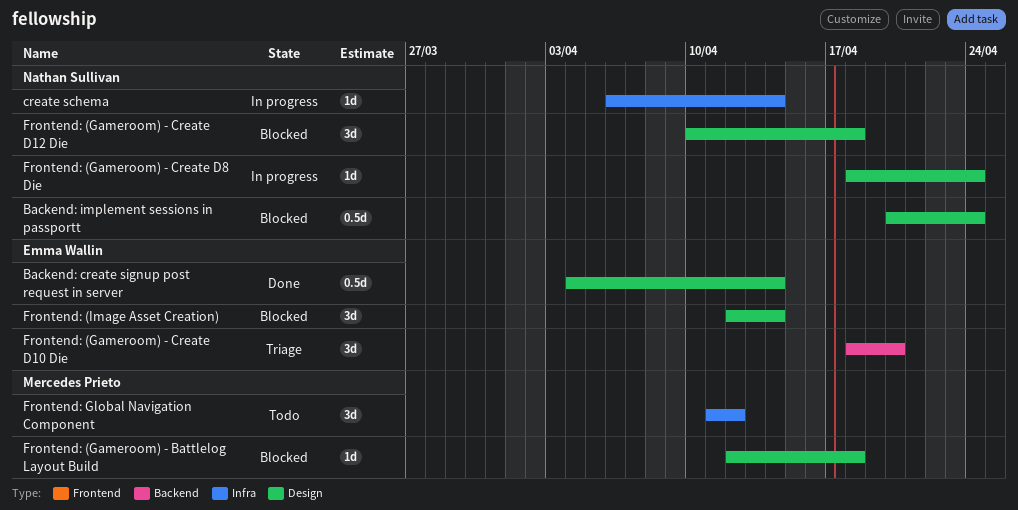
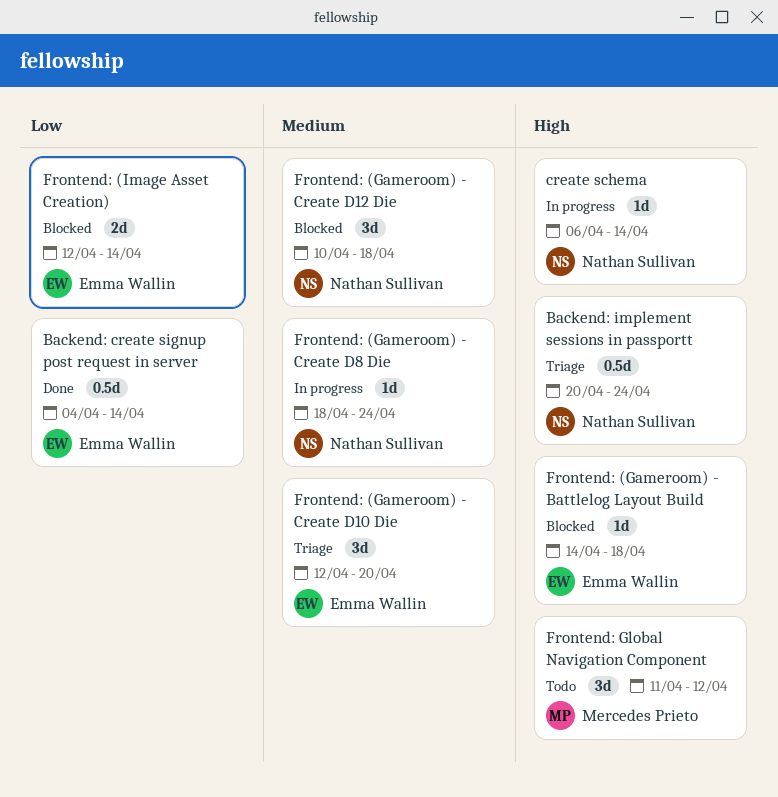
Backend: implement sessions in passportt, status: Blocked -> Triage
Frontend: (Gameroom) - Battlelog Layout Build, owner: Mercedes Prieto -> Emma Wallin
Frontend: (Gameroom) - Battlelog Layout Build, start: Apr 12 -> Apr 14
Frontend: (Gameroom) - Create D10 Die, start: Apr 18 -> Apr 12
Frontend: (Image Asset Creation), estimate: 3d -> 2d

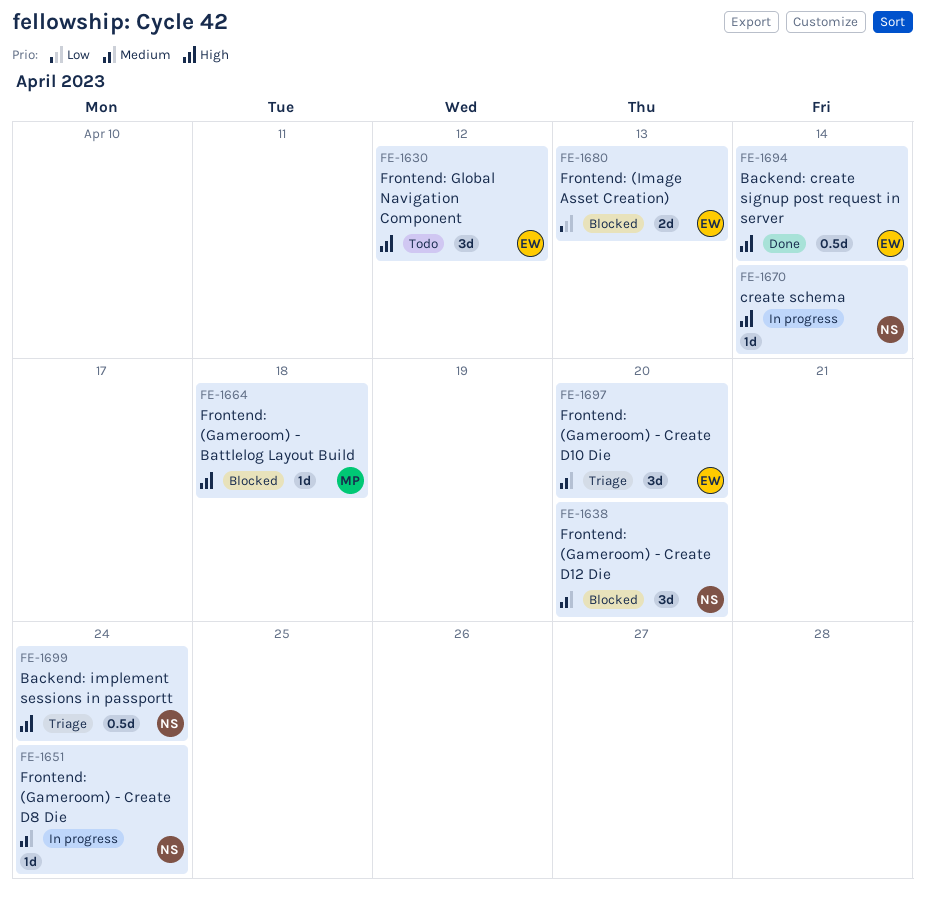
Backend: create signup post request in server, priority: Low -> High
Frontend: (Gameroom) - Battlelog Layout Build, owner: Emma Wallin -> Mercedes Prieto
Frontend: (Gameroom) - Create D12 Die, due: Apr 18 -> Apr 20
Frontend: (Image Asset Creation), due: Apr 14 -> Apr 13
Frontend: Global Navigation Component, owner: Mercedes Prieto -> Emma Wallin

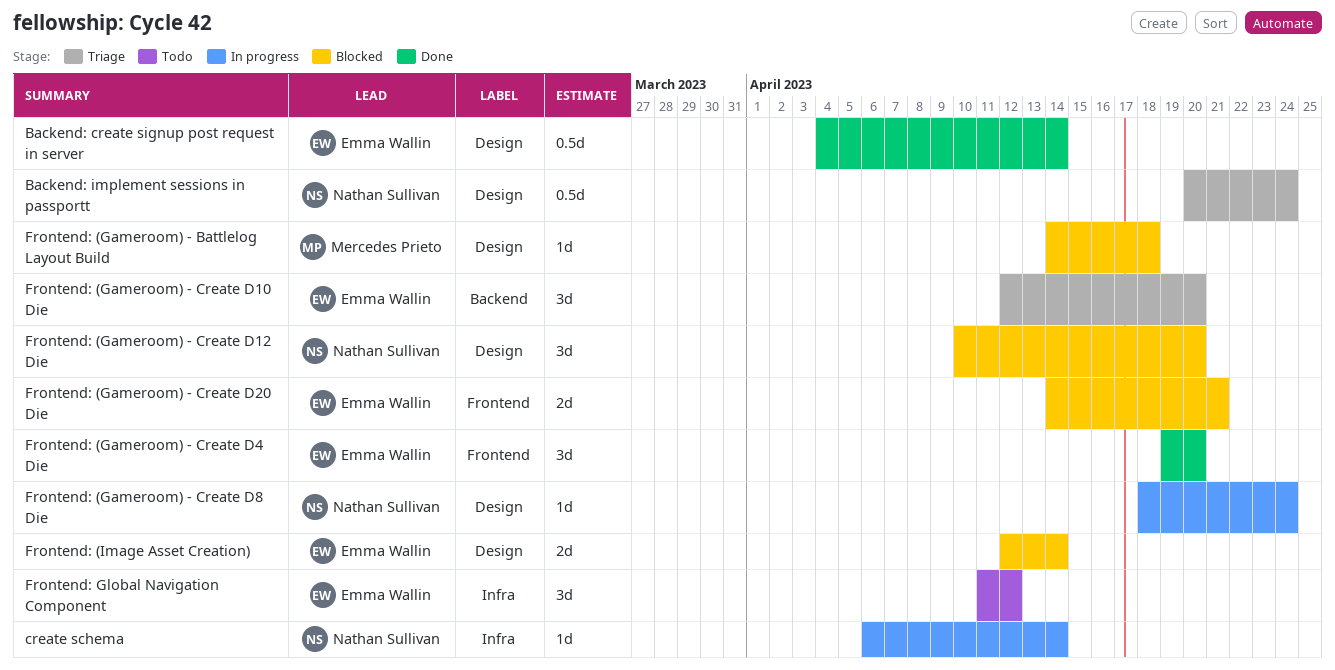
Frontend: (Gameroom) - Create D20 Die: none -> present
Frontend: (Gameroom) - Create D4 Die: none -> present
Frontend: (Image Asset Creation), due: Apr 13 -> Apr 14

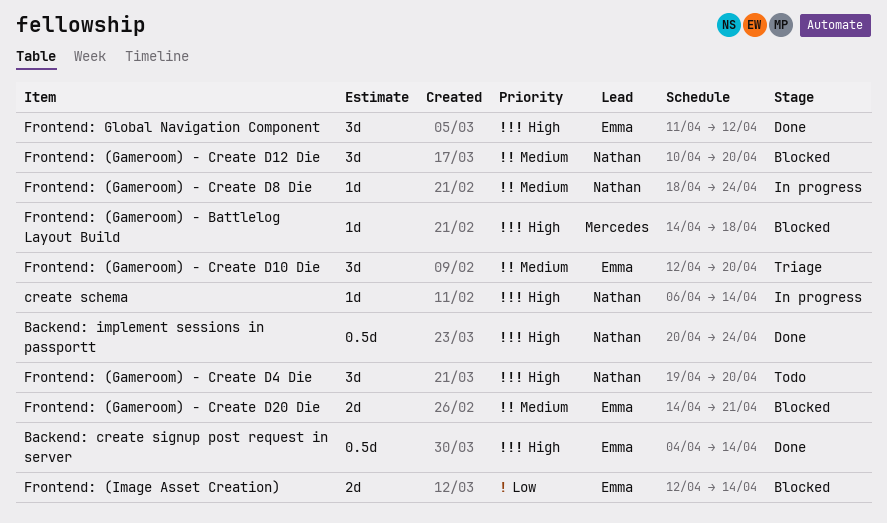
Backend: implement sessions in passportt, status: Triage -> Done
Frontend: (Gameroom) - Create D4 Die, status: Done -> Todo
Frontend: (Gameroom) - Create D4 Die, owner: Emma Wallin -> Nathan Sullivan
Frontend: Global Navigation Component, status: Todo -> Done

